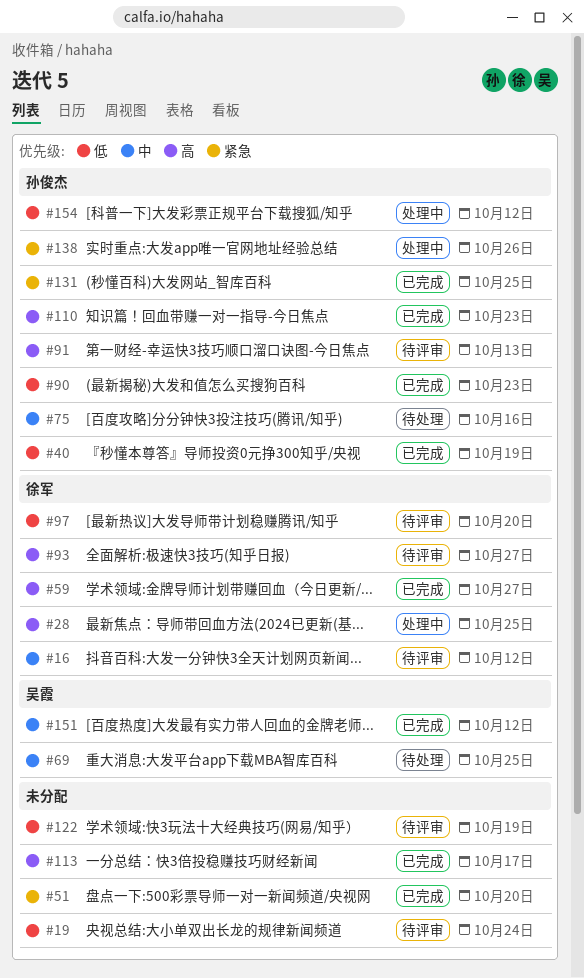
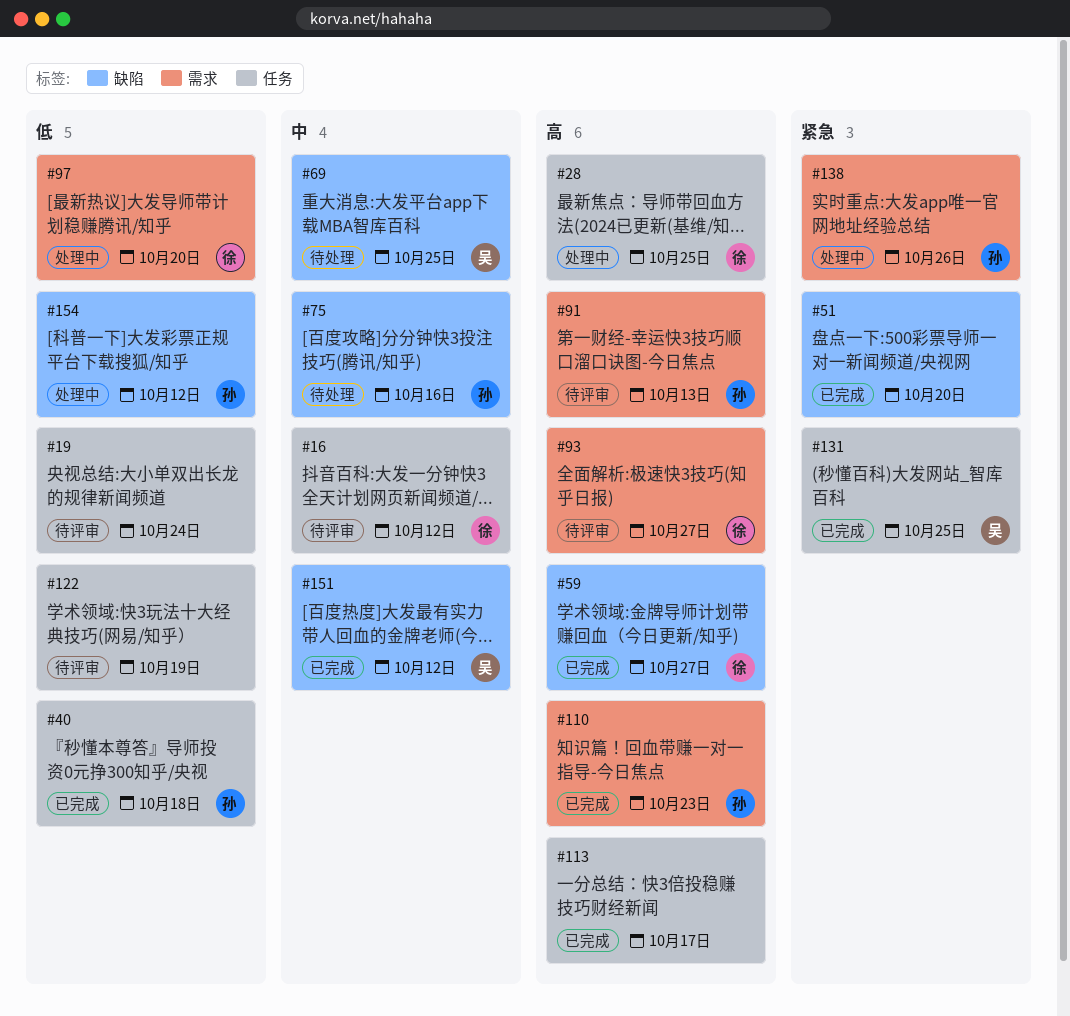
#40, due: Oct 19 -> Oct 18
#90: present -> none
#97, status: 待评审 -> 处理中
#131, owner: 孙俊杰 -> 吴霞

